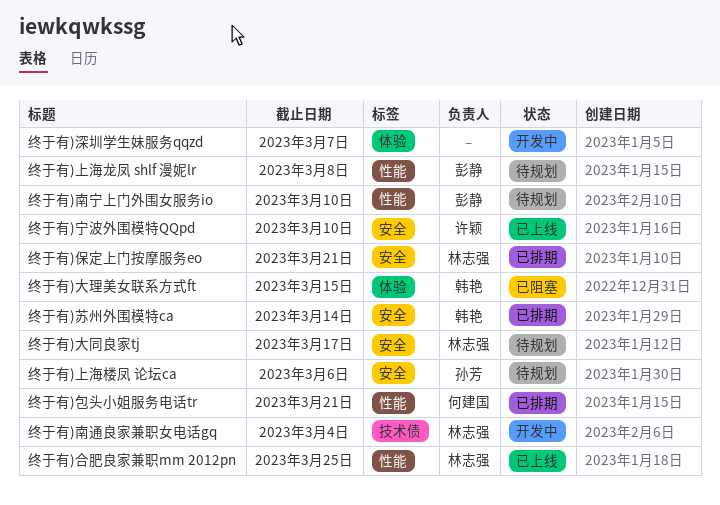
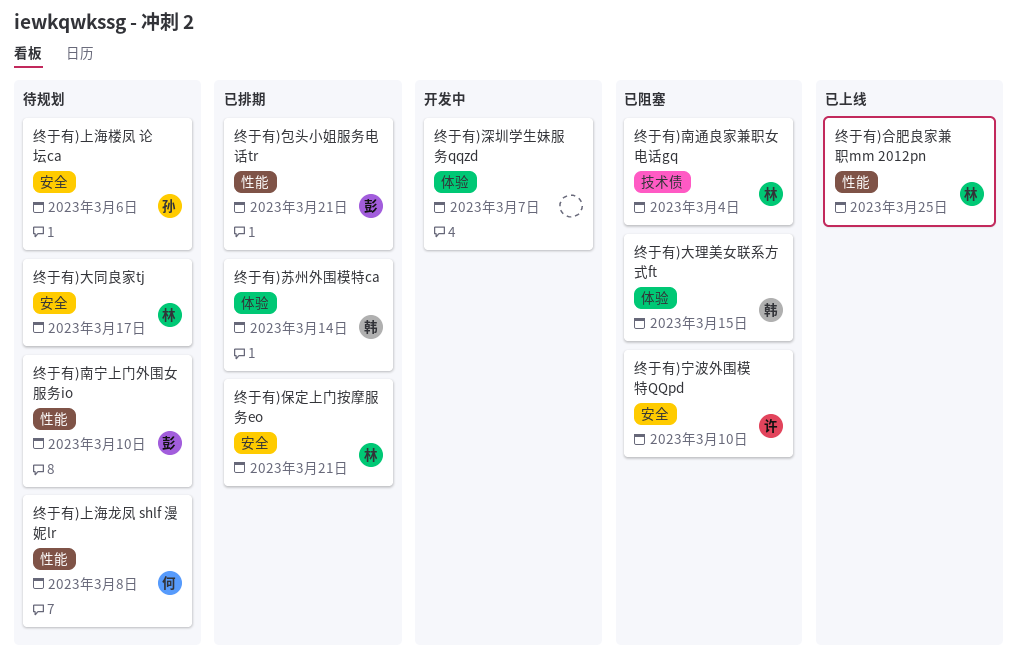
终于有)上海龙凤 shlf 漫妮lr, owner: 彭静 -> 何建国
终于有)包头小姐服务电话tr, owner: 何建国 -> 彭静
终于有)南通良家兼职女电话gq, status: 开发中 -> 已阻塞
终于有)宁波外围模特QQpd, status: 已上线 -> 已阻塞
终于有)苏州外围模特ca, label: 安全 -> 体验

